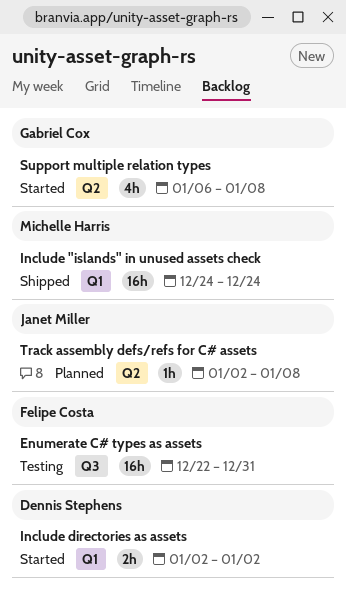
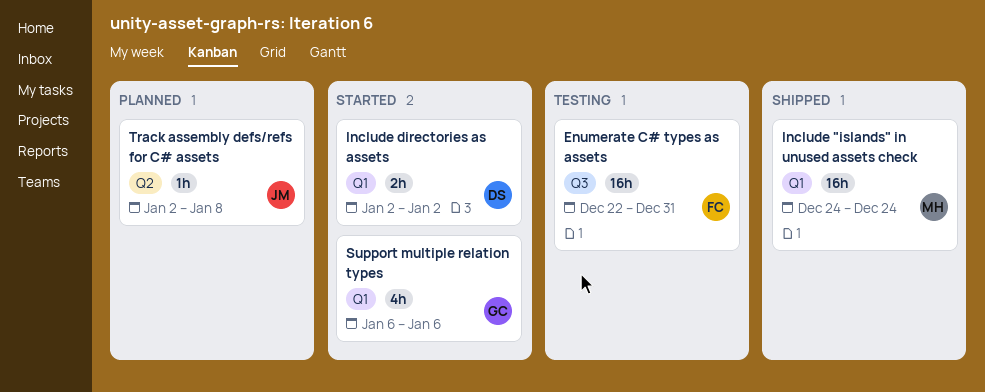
Support multiple relation types, label: Q2 -> Q1
Support multiple relation types, due: Jan 8 -> Jan 6

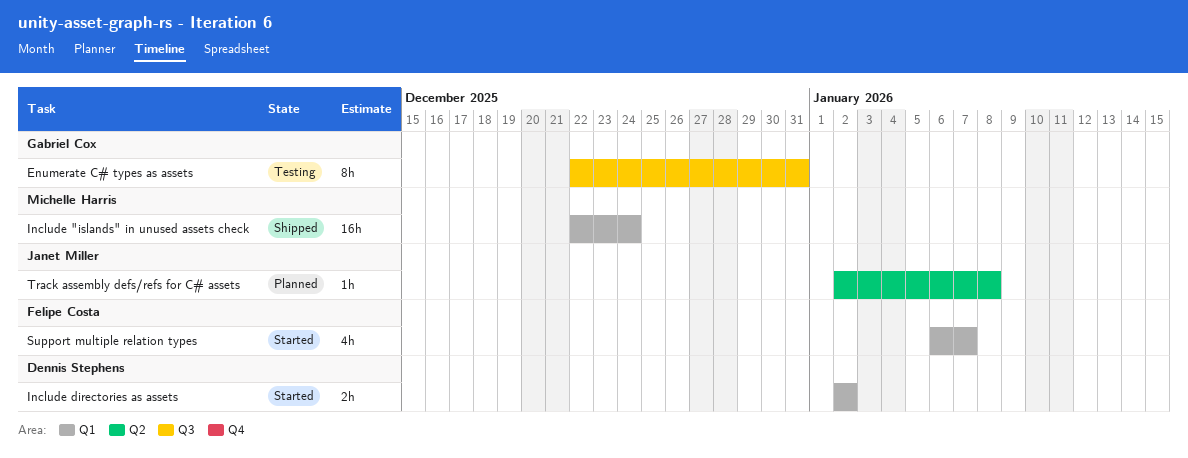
Enumerate C# types as assets, owner: Felipe Costa -> Gabriel Cox
Enumerate C# types as assets, estimate: 16h -> 8h
Include "islands" in unused assets check, start: Dec 24 -> Dec 22
Support multiple relation types, owner: Gabriel Cox -> Felipe Costa
Support multiple relation types, due: Jan 6 -> Jan 7

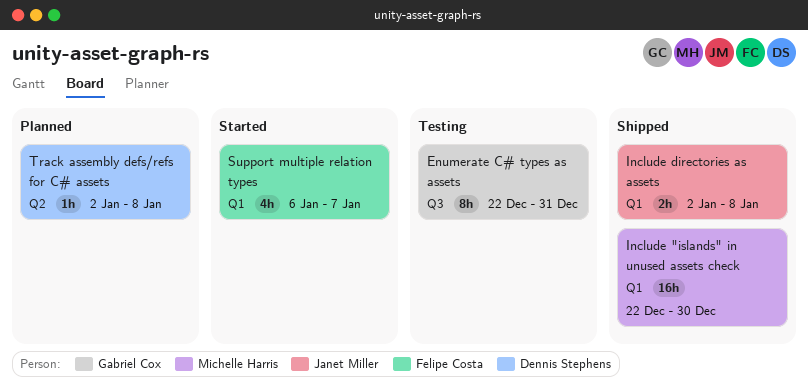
Include "islands" in unused assets check, due: Dec 24 -> Dec 30
Include directories as assets, status: Started -> Shipped
Include directories as assets, owner: Dennis Stephens -> Janet Miller
Include directories as assets, due: Jan 2 -> Jan 8
Track assembly defs/refs for C# assets, owner: Janet Miller -> Dennis Stephens

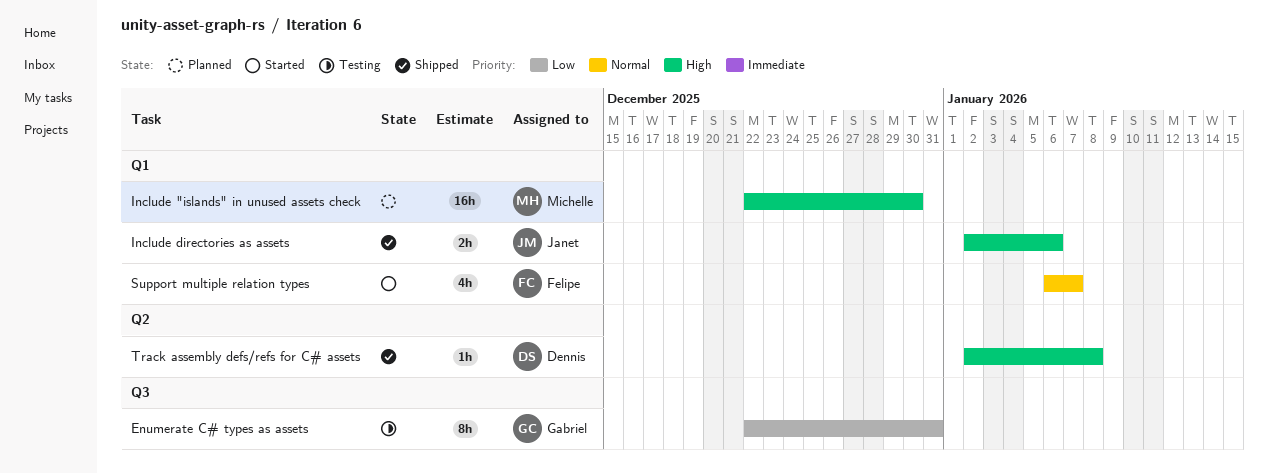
Include "islands" in unused assets check, status: Shipped -> Planned
Include directories as assets, due: Jan 8 -> Jan 6
Track assembly defs/refs for C# assets, status: Planned -> Shipped

